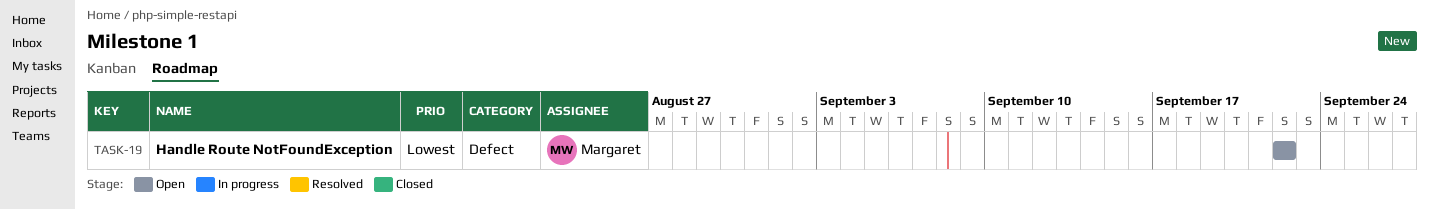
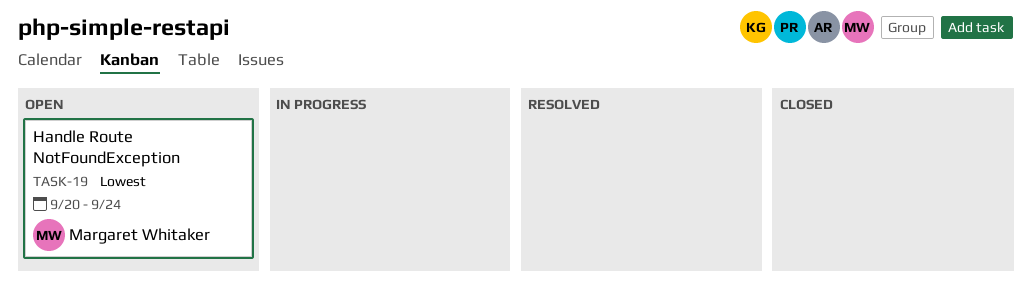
TASK-19, start: Sep 22 -> Sep 20
TASK-19, due: Sep 22 -> Sep 24

